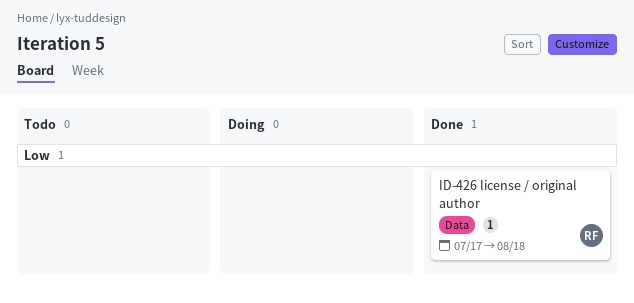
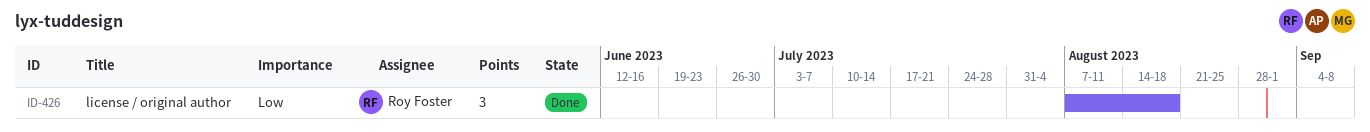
ID-426, estimate: 1 -> 3
ID-426, start: Jul 17 -> Aug 7

